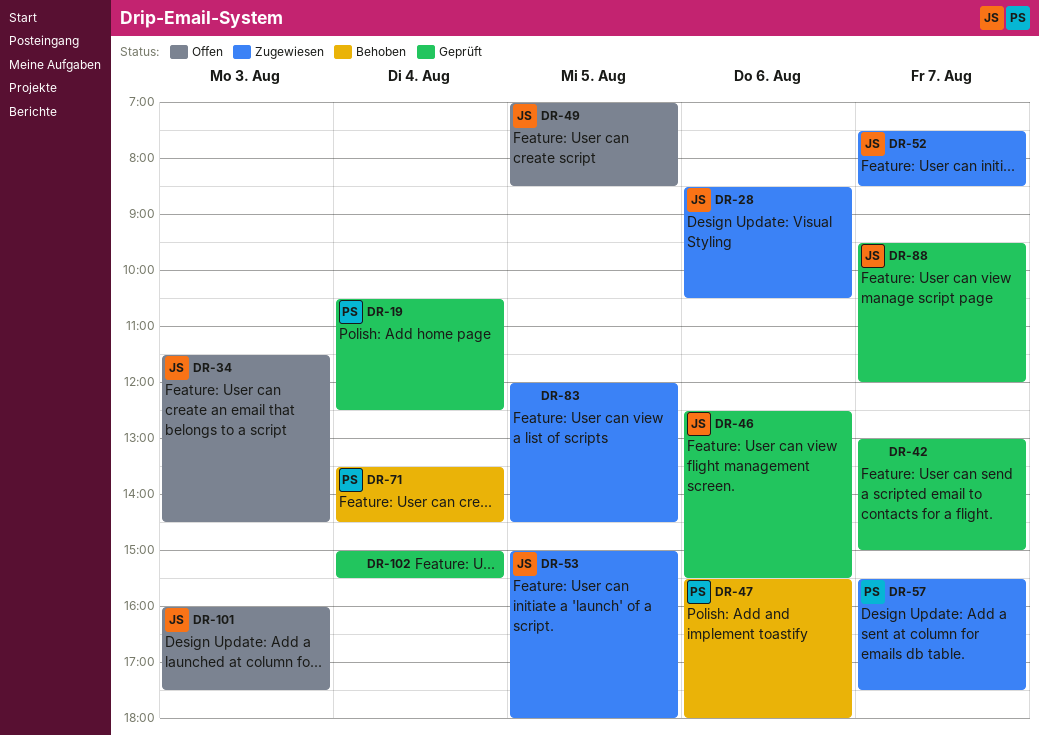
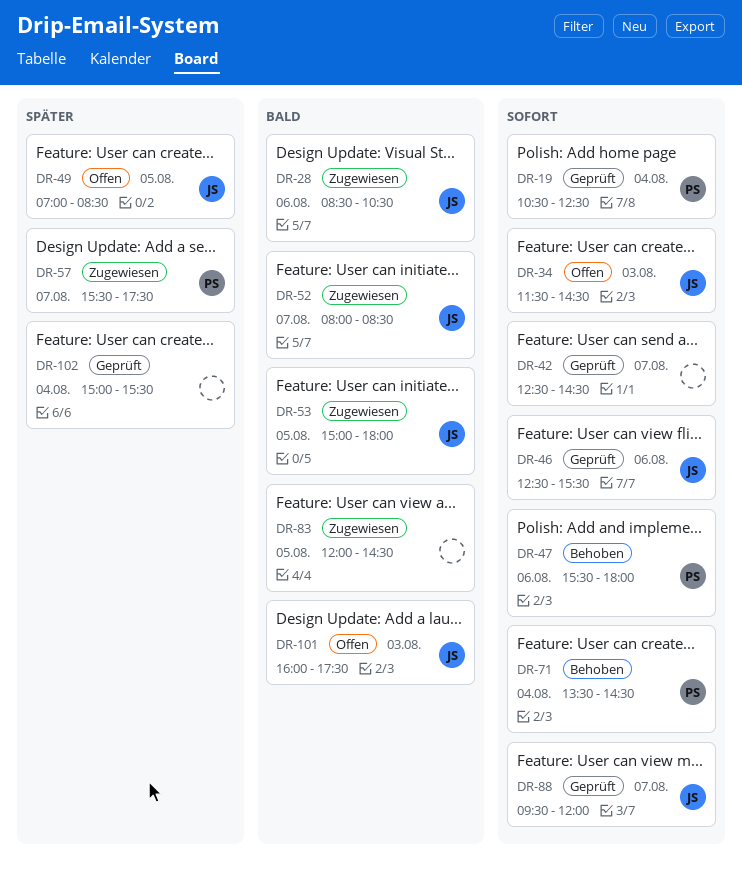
DR-42, begins: 13:00 -> 12:30
DR-42, ends: 15:00 -> 14:30
DR-52, begins: 07:30 -> 08:00

